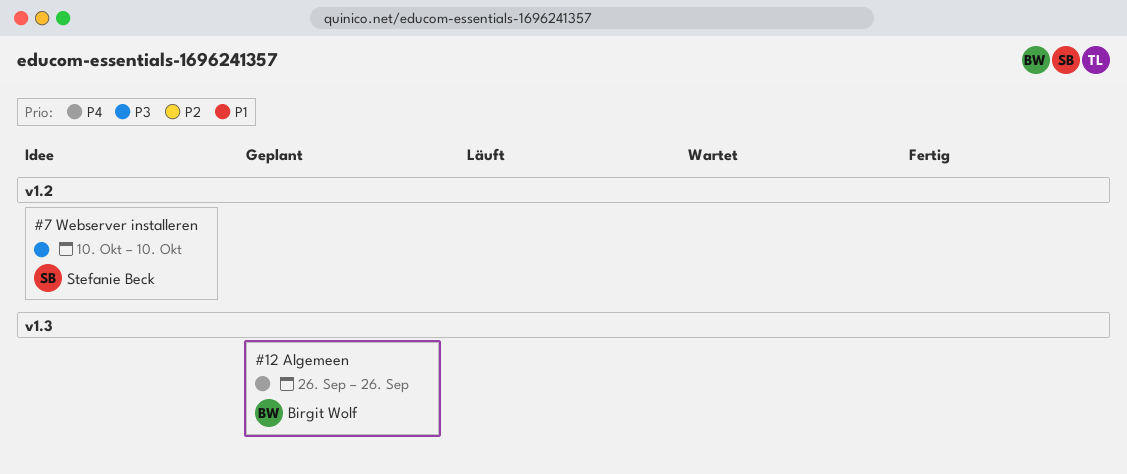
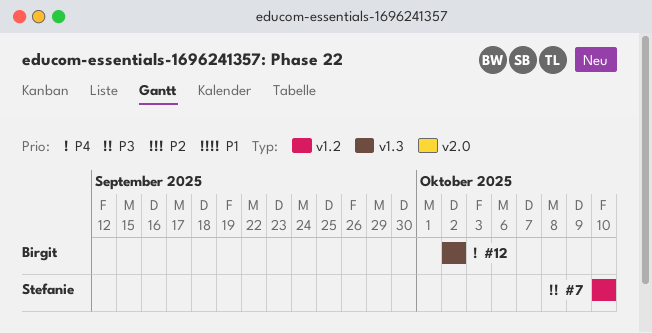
#12, start: Sep 26 -> Oct 2
#12, due: Sep 26 -> Oct 2

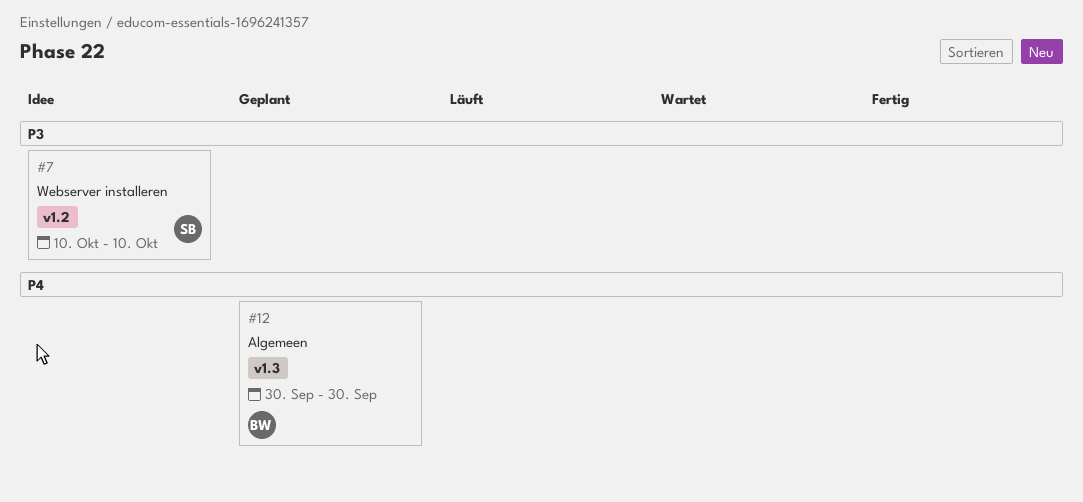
#12, start: Oct 2 -> Sep 30
#12, due: Oct 2 -> Sep 30

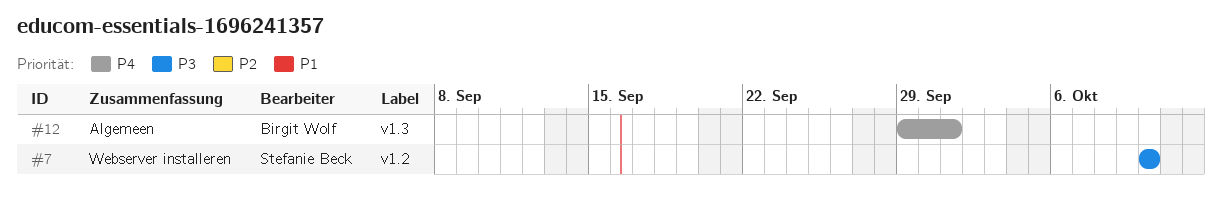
#12, start: Sep 30 -> Sep 29
#12, due: Sep 30 -> Oct 1

